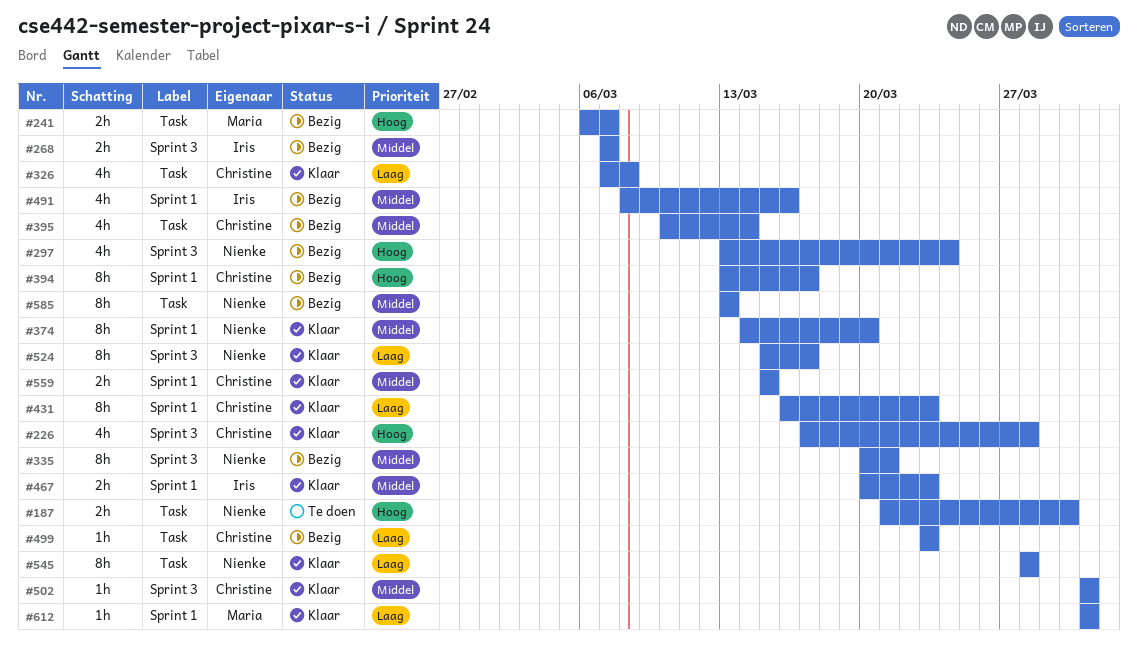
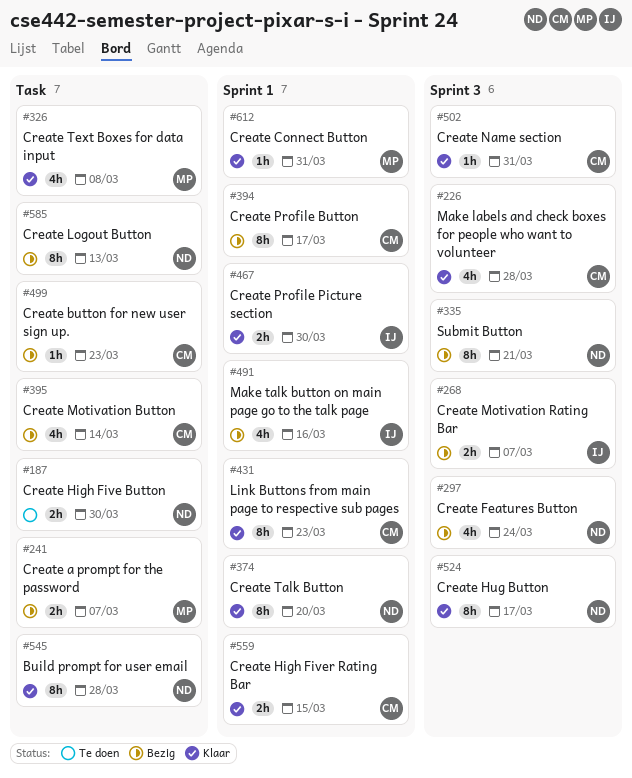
#326, owner: Christine -> Maria
#467, due: Mar 23 -> Mar 30

